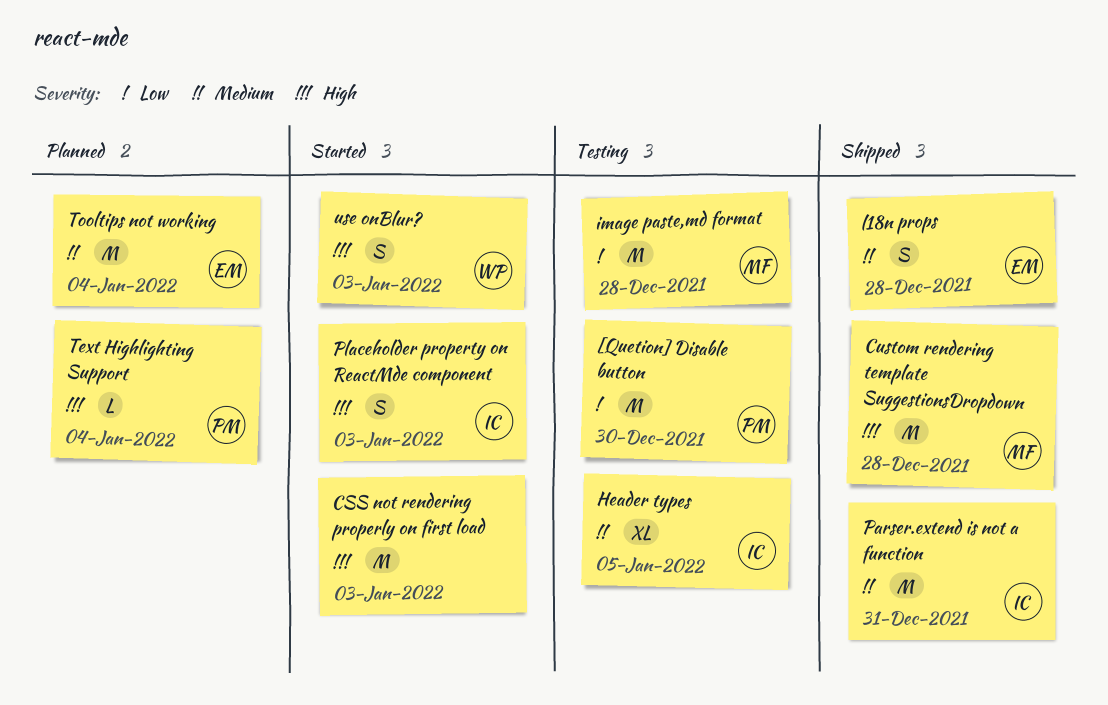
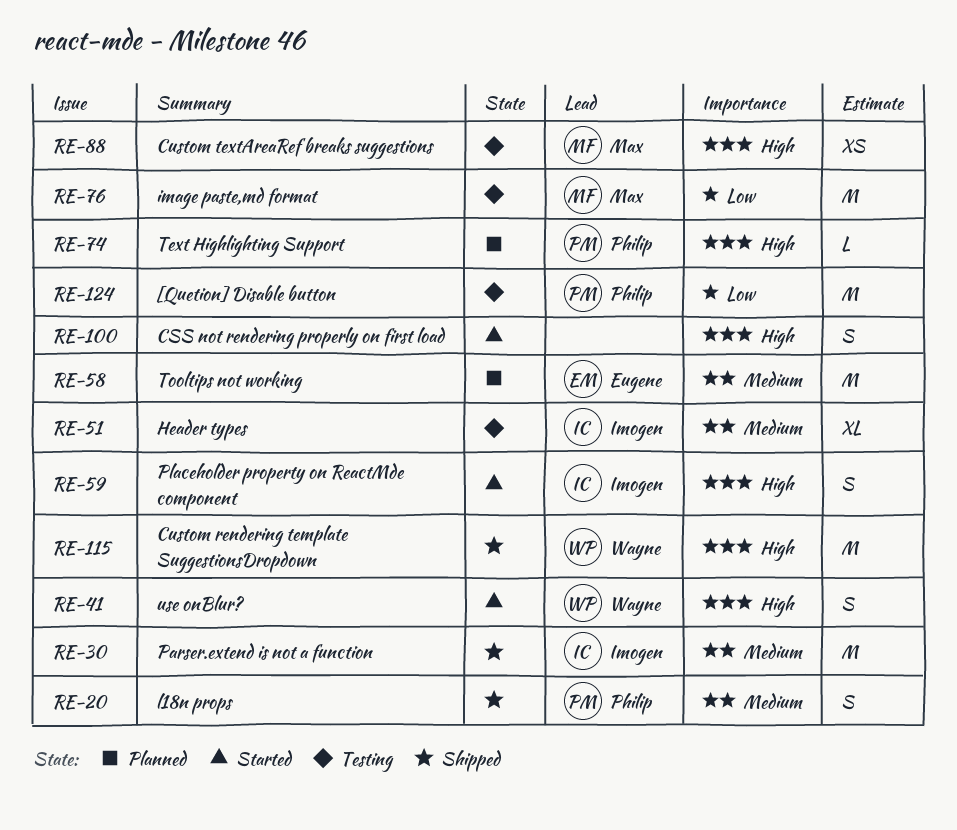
CSS not rendering properly on first load, estimate: M -> S
Custom rendering template SuggestionsDropdown, owner: Max -> Wayne
Custom textAreaRef breaks suggestions: none -> present
l18n props, owner: Eugene -> Philip

